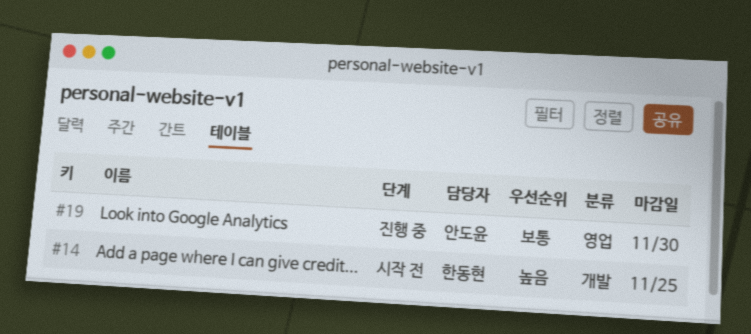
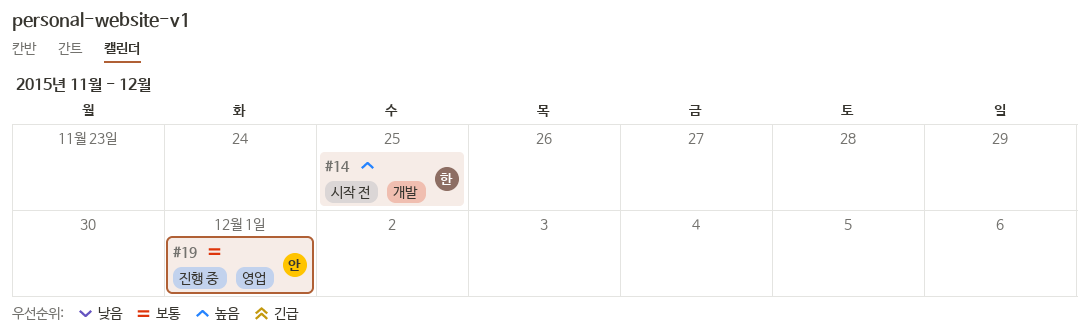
#19, due: Nov 30 -> Dec 1

